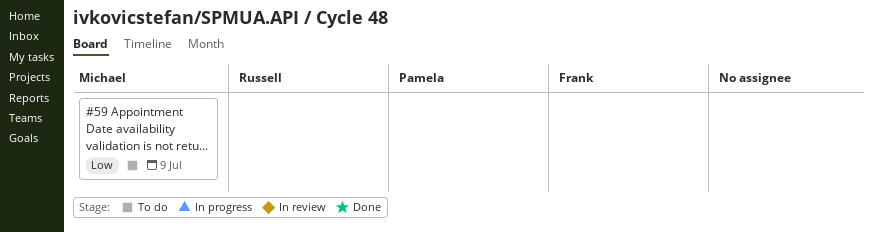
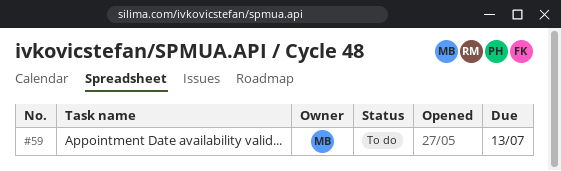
#59, due: Jul 9 -> Jul 13

